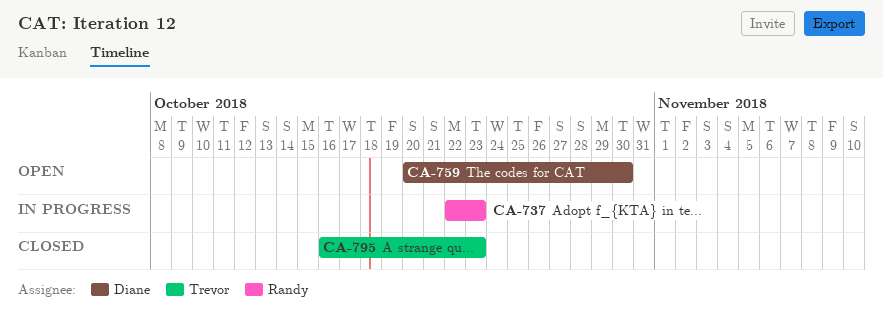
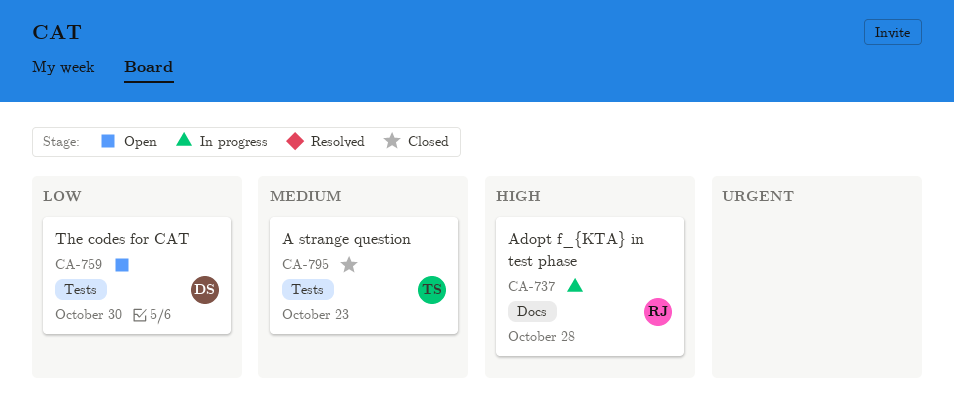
CA-737, due: Oct 23 -> Oct 28

